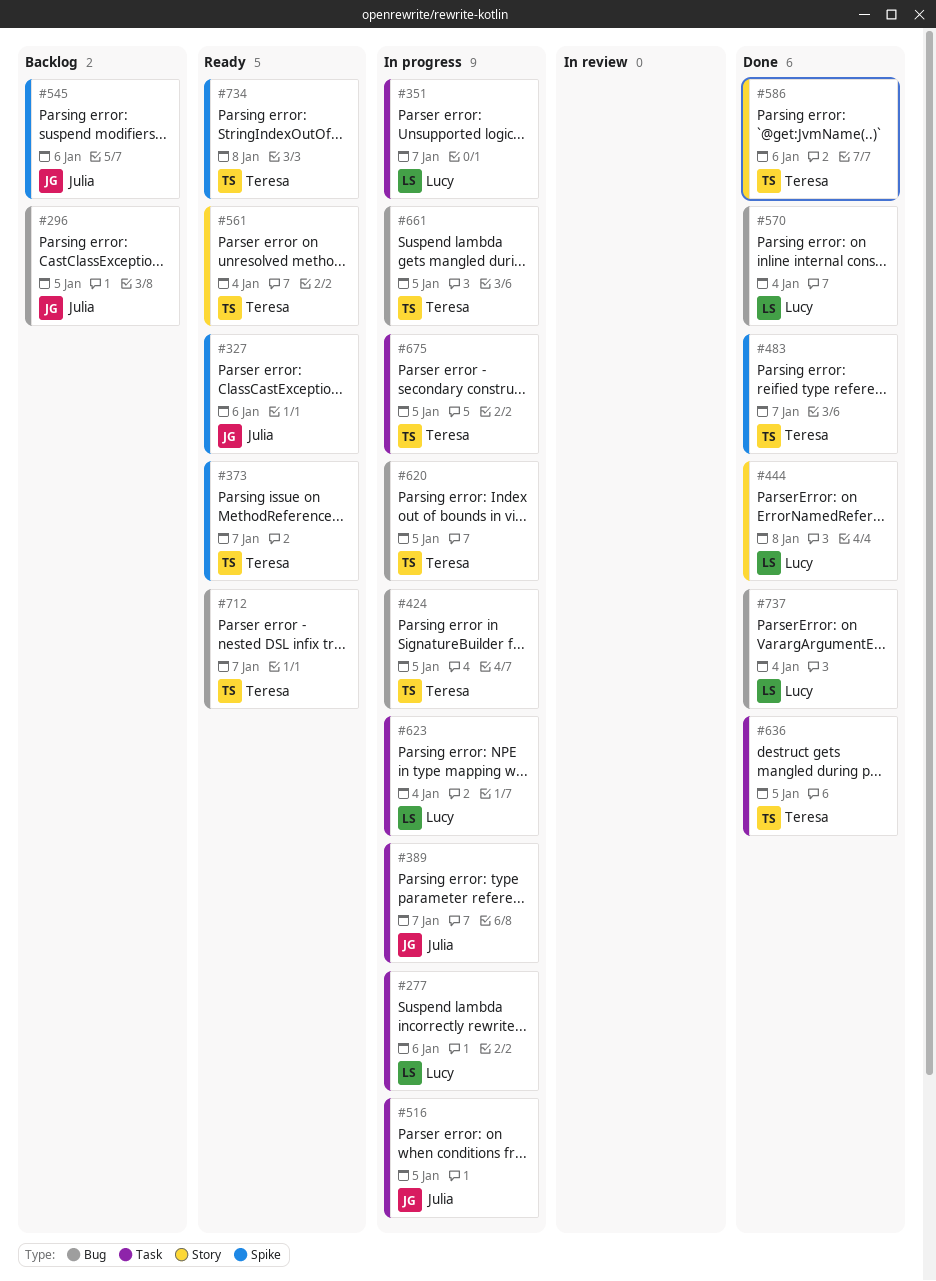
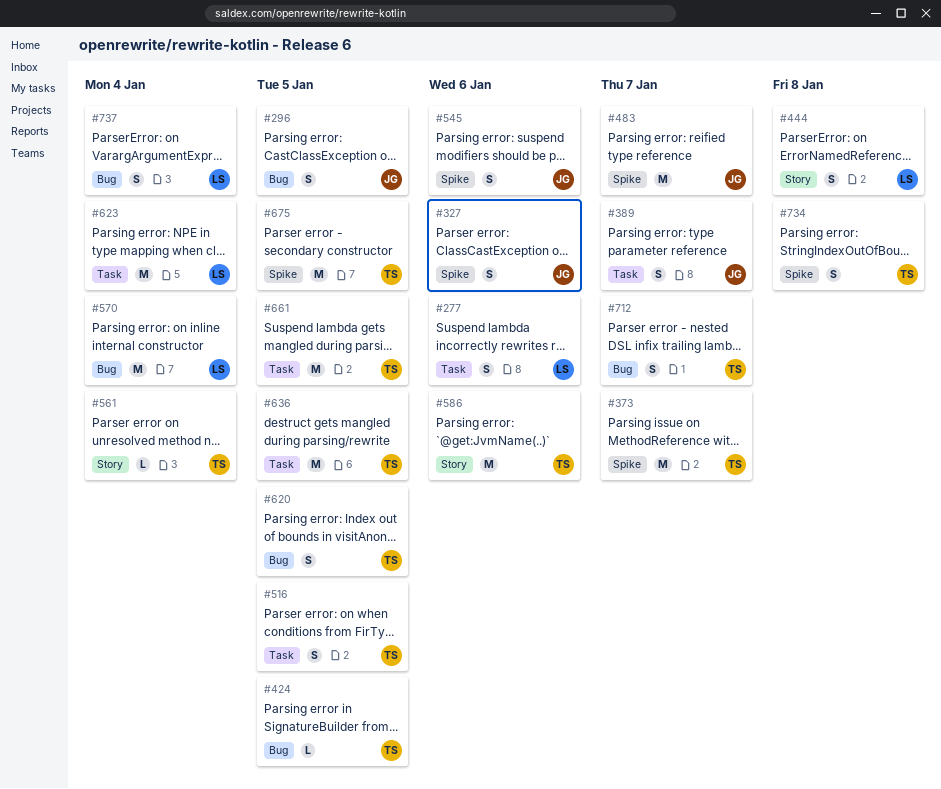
#351: present -> none
#483, owner: Teresa -> Julia
#516, owner: Julia -> Teresa
#661, label: Bug -> Task
#675, label: Task -> Spike

